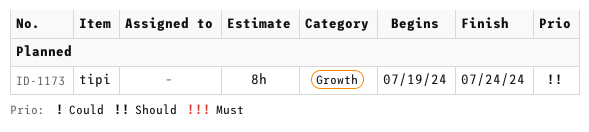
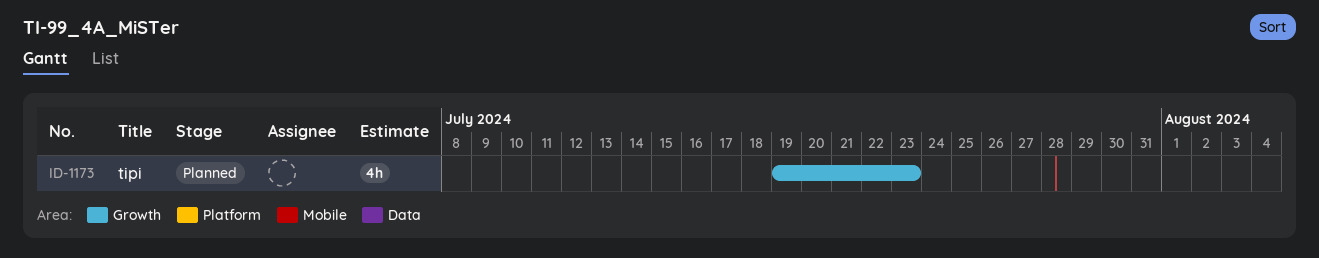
ID-1173, estimate: 8h -> 4h
ID-1173, due: Jul 24 -> Jul 23

